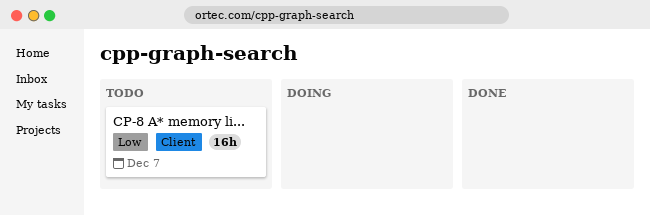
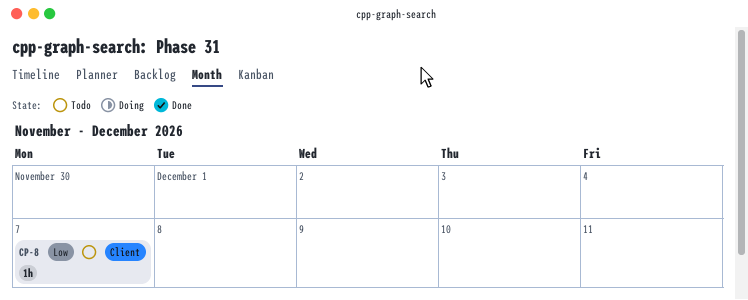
CP-8, estimate: 16h -> 1h

